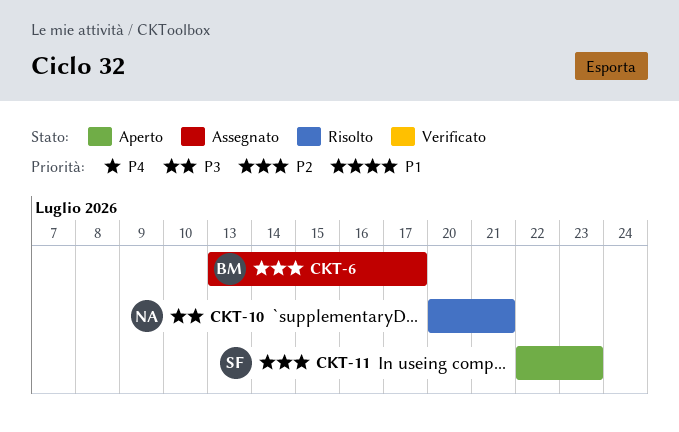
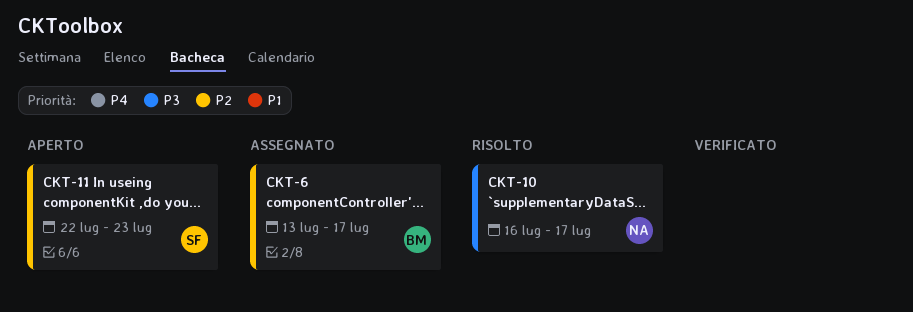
CKT-10, start: Jul 20 -> Jul 16
CKT-10, due: Jul 21 -> Jul 17

